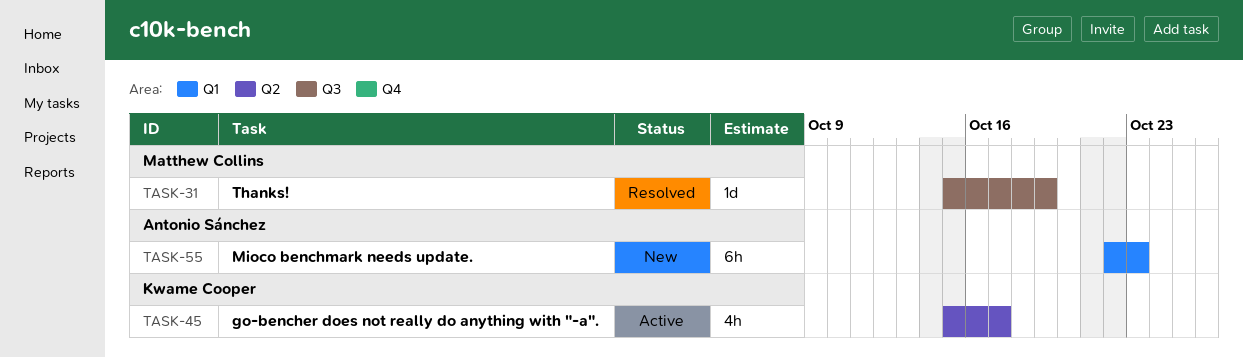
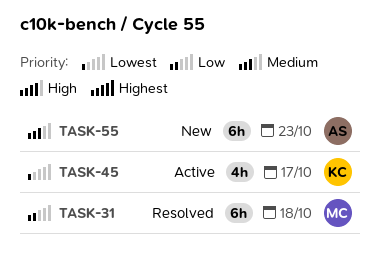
TASK-31, estimate: 1d -> 6h
TASK-31, due: Oct 19 -> Oct 18

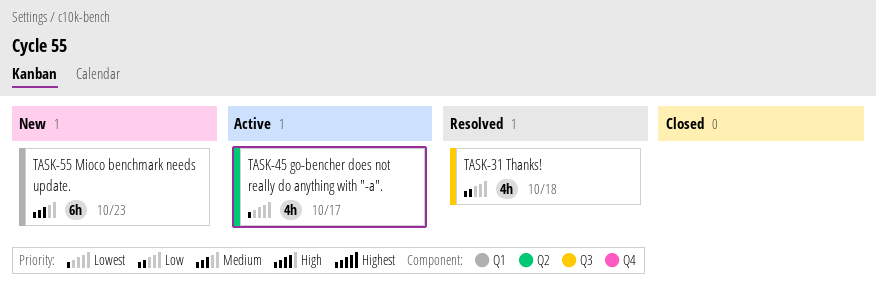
TASK-31, estimate: 6h -> 4h

